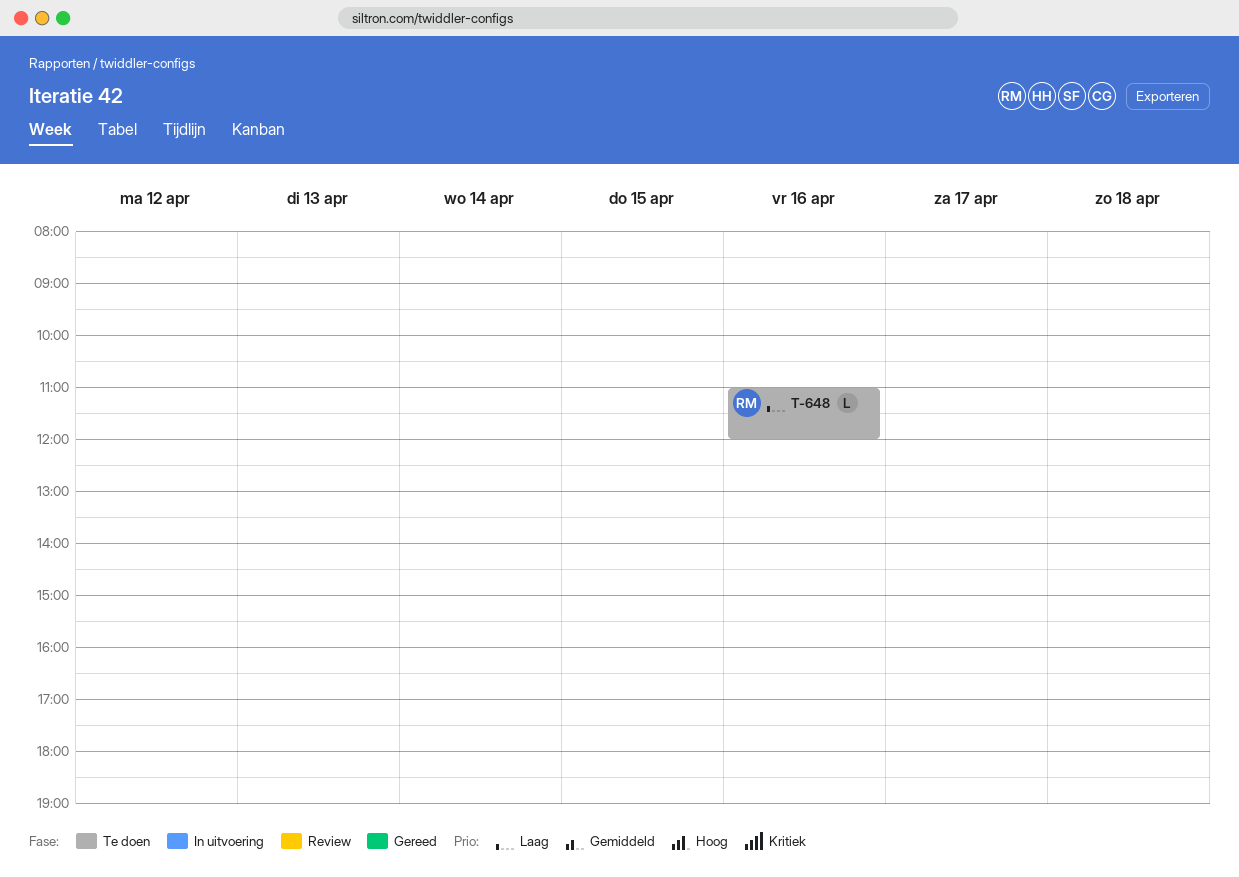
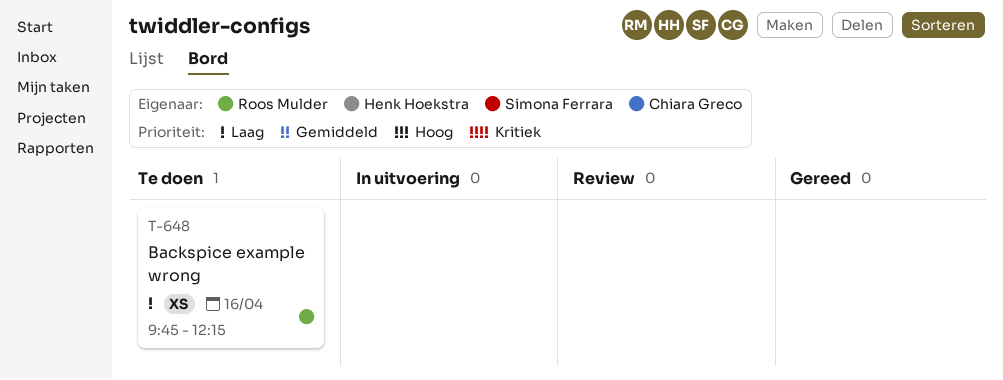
T-648, estimate: L -> XS
T-648, begins: 11:00 -> 09:45
T-648, ends: 12:00 -> 12:15

